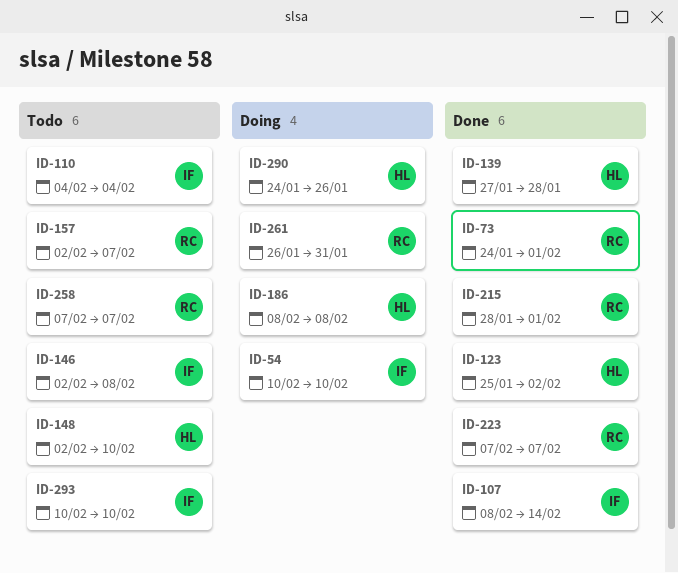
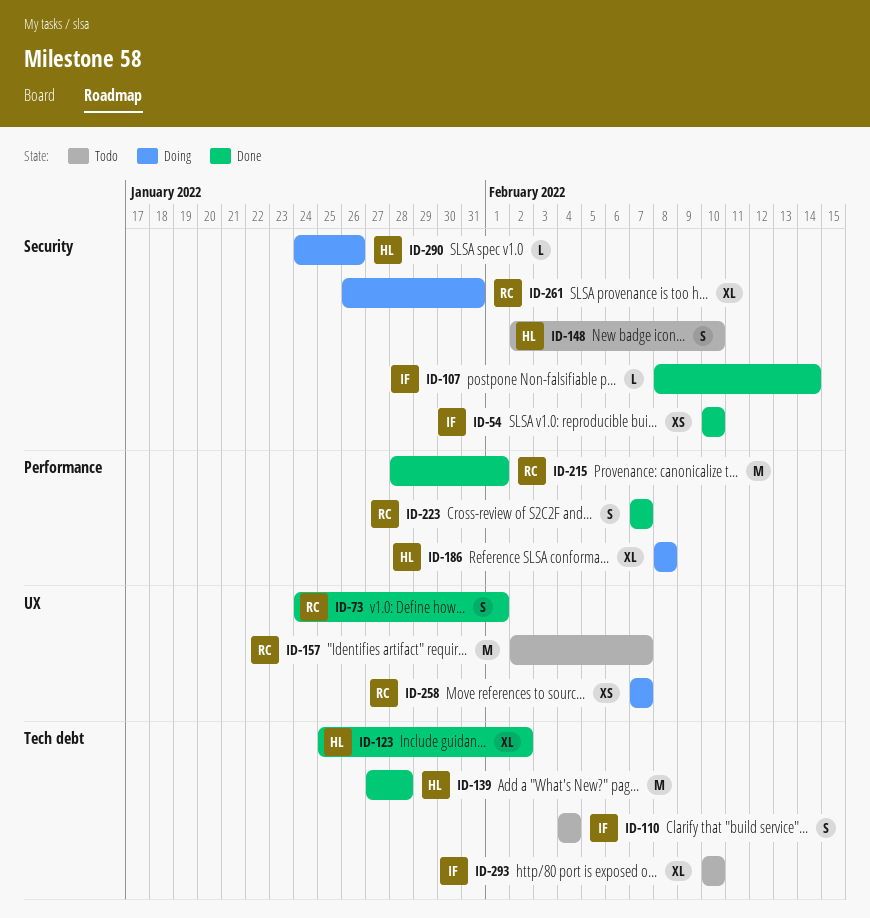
ID-54, status: Doing -> Done
ID-146: present -> none
ID-258, status: Todo -> Doing

